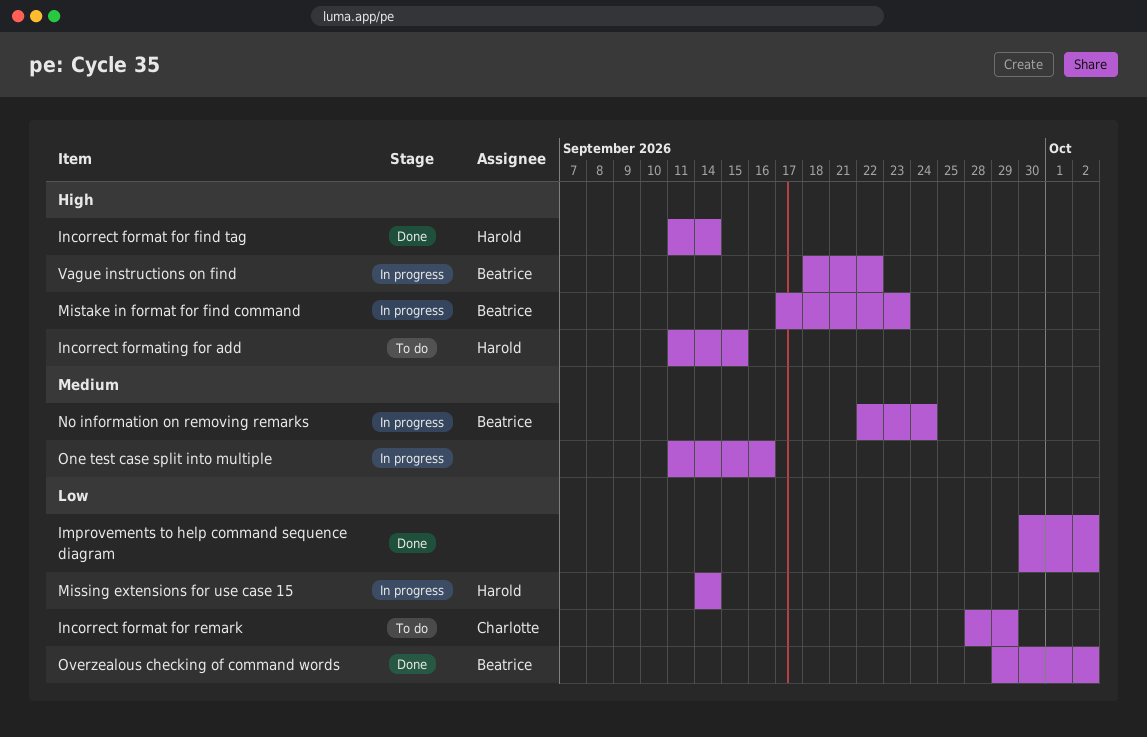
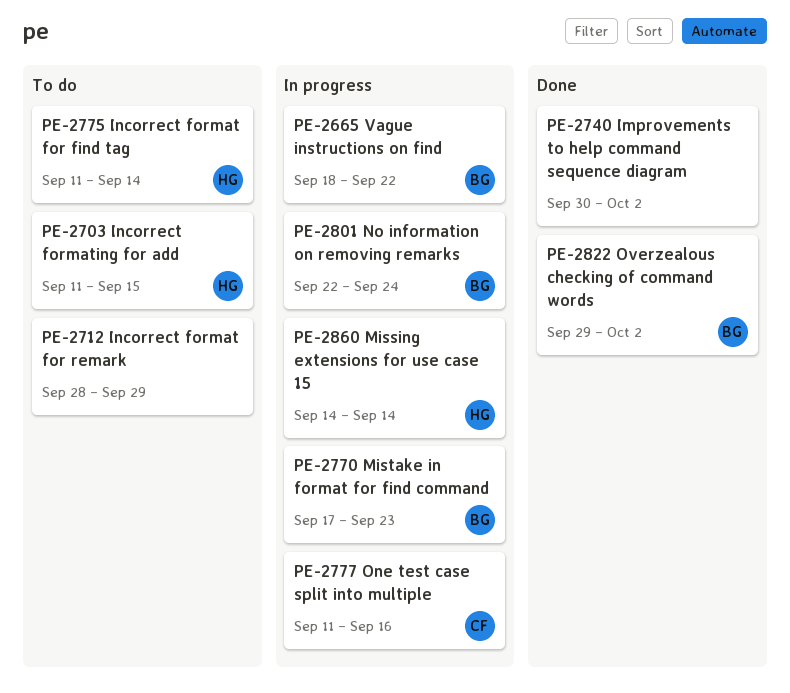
Incorrect format for find tag, status: Done -> To do
Incorrect format for remark, owner: Charlotte -> none
One test case split into multiple, owner: none -> Charlotte

